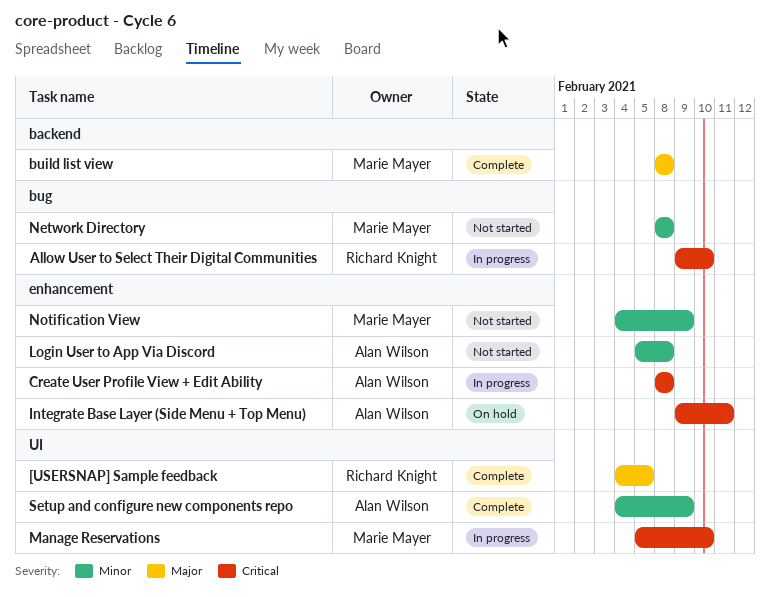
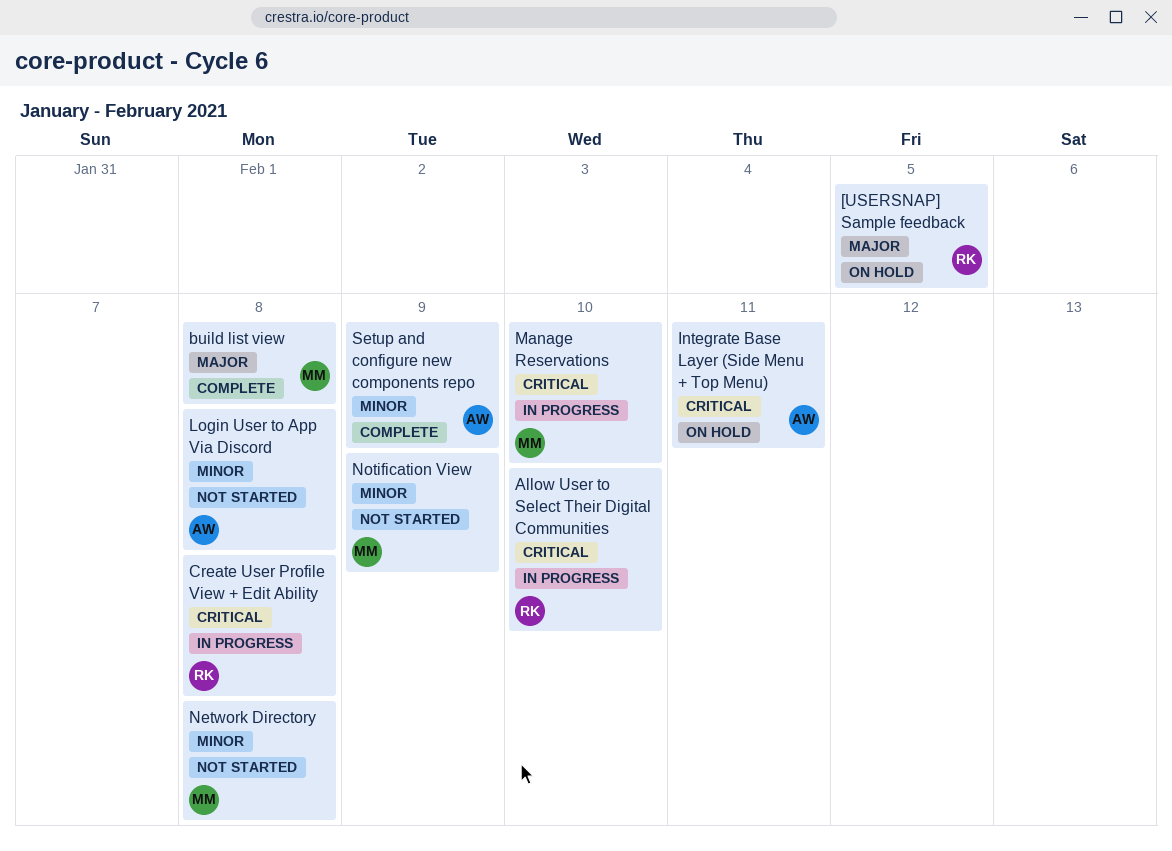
[USERSNAP] Sample feedback, status: Complete -> On hold
Create User Profile View + Edit Ability, owner: Alan Wilson -> Richard Knight

